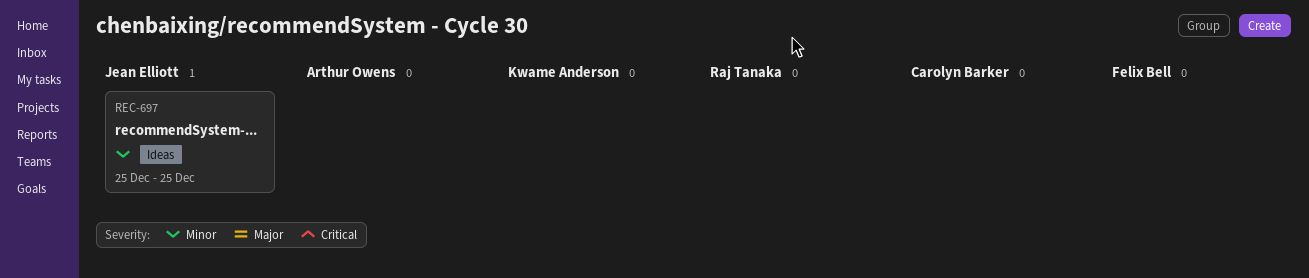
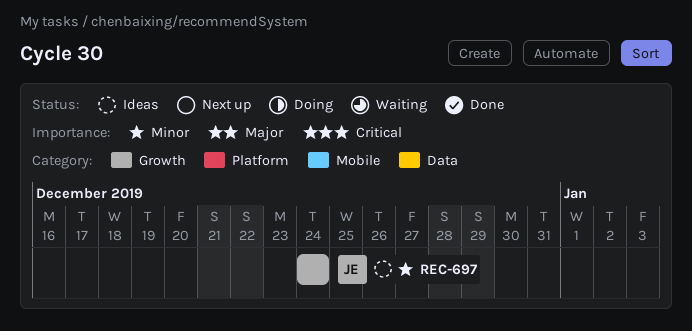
REC-697, start: Dec 25 -> Dec 24
REC-697, due: Dec 25 -> Dec 24

